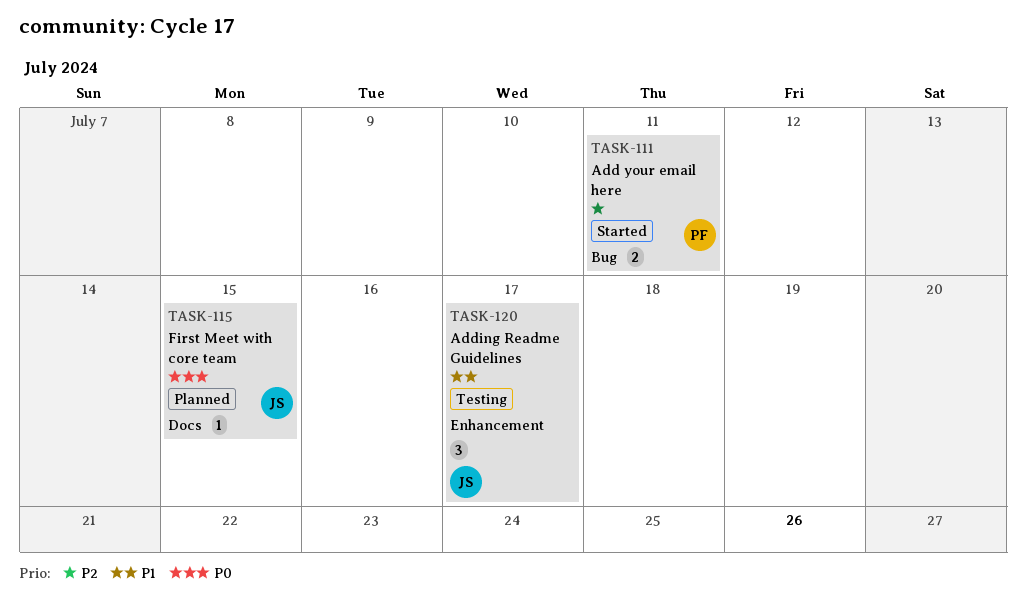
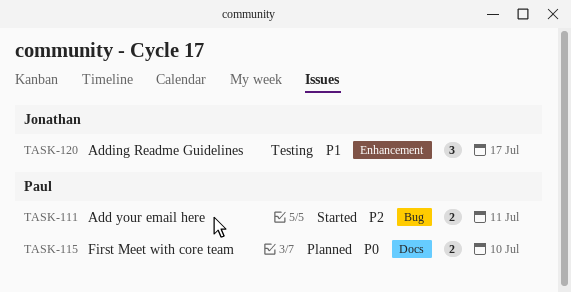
TASK-115, owner: Jonathan -> Paul
TASK-115, estimate: 1 -> 2
TASK-115, due: Jul 15 -> Jul 10

